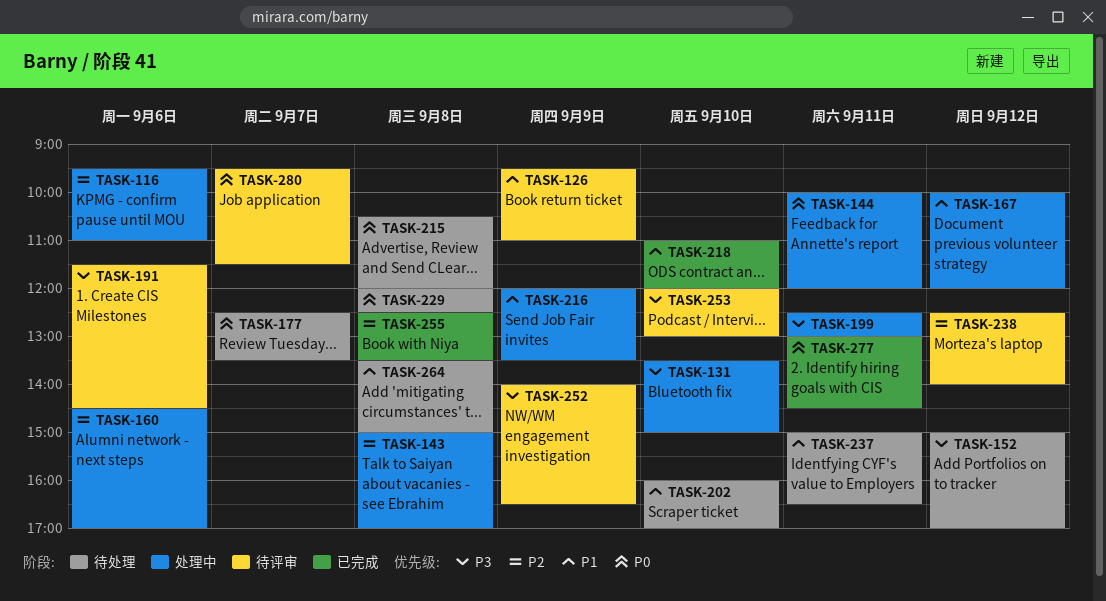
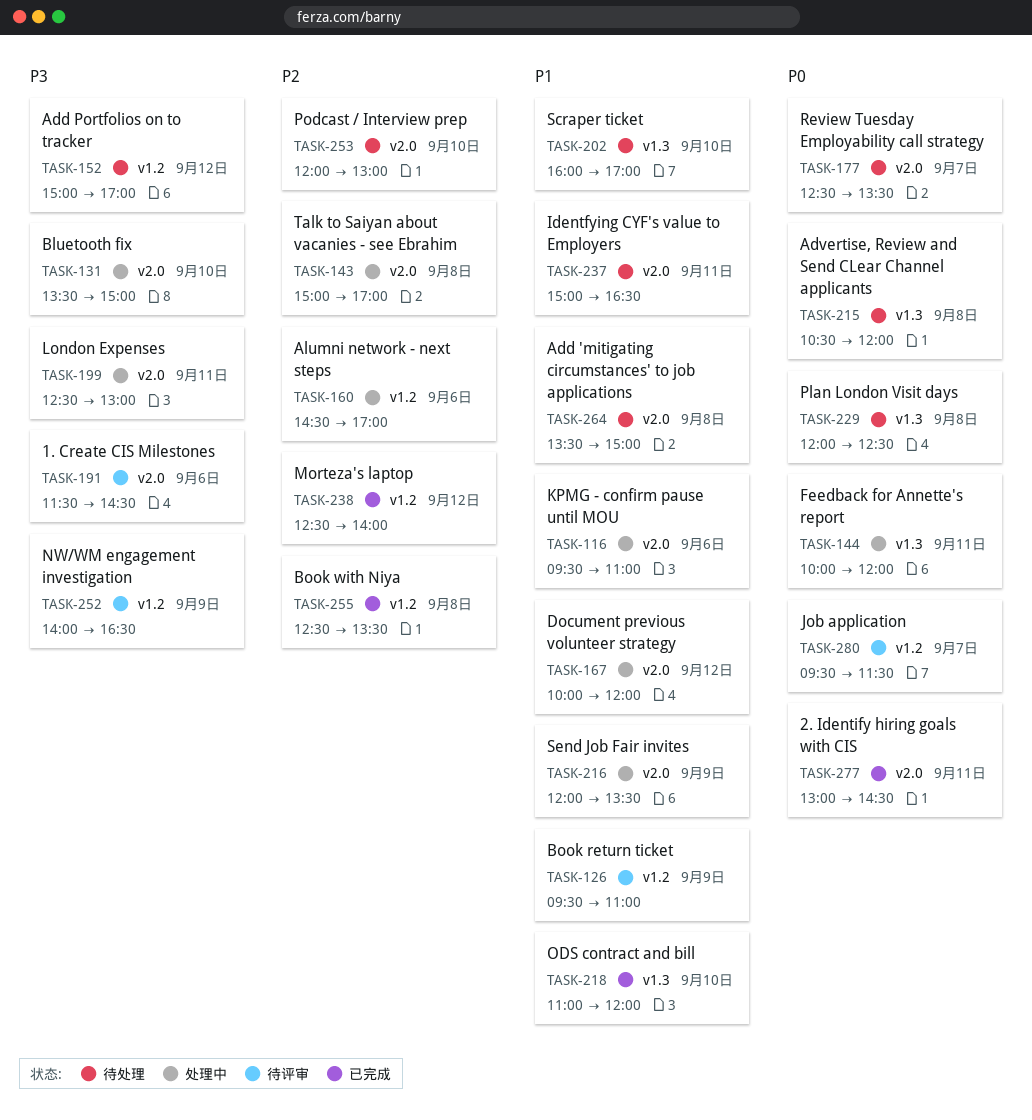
TASK-116, priority: P2 -> P1
TASK-238, status: 待评审 -> 已完成
TASK-253, status: 待评审 -> 待处理
TASK-253, priority: P3 -> P2

